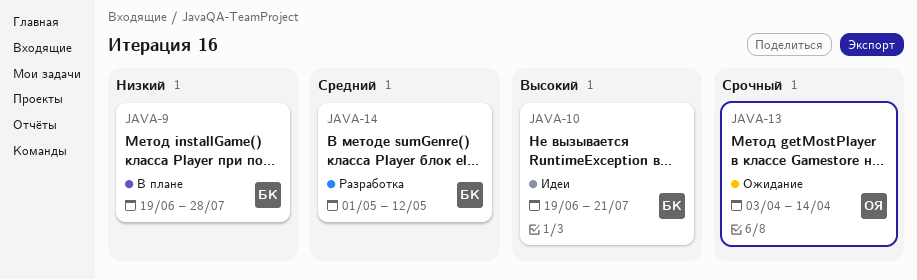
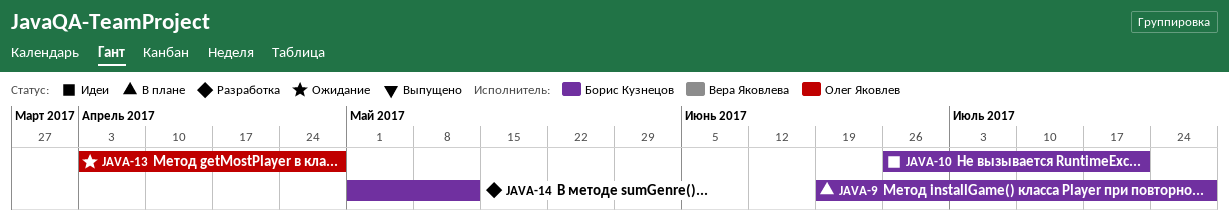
JAVA-10, start: Jun 19 -> Jun 26
JAVA-13, due: Apr 14 -> Apr 28

